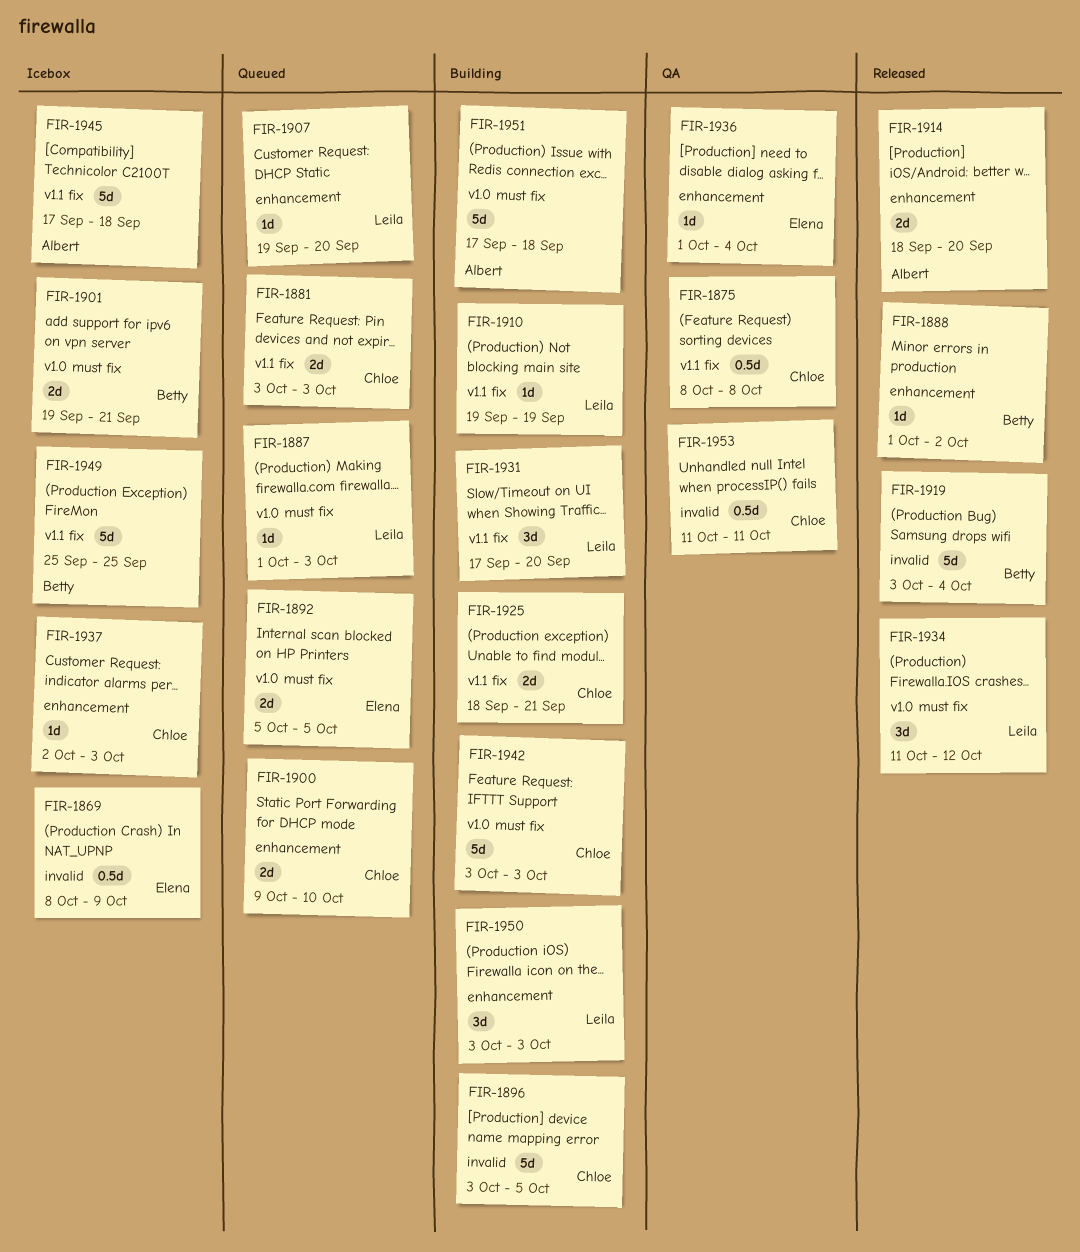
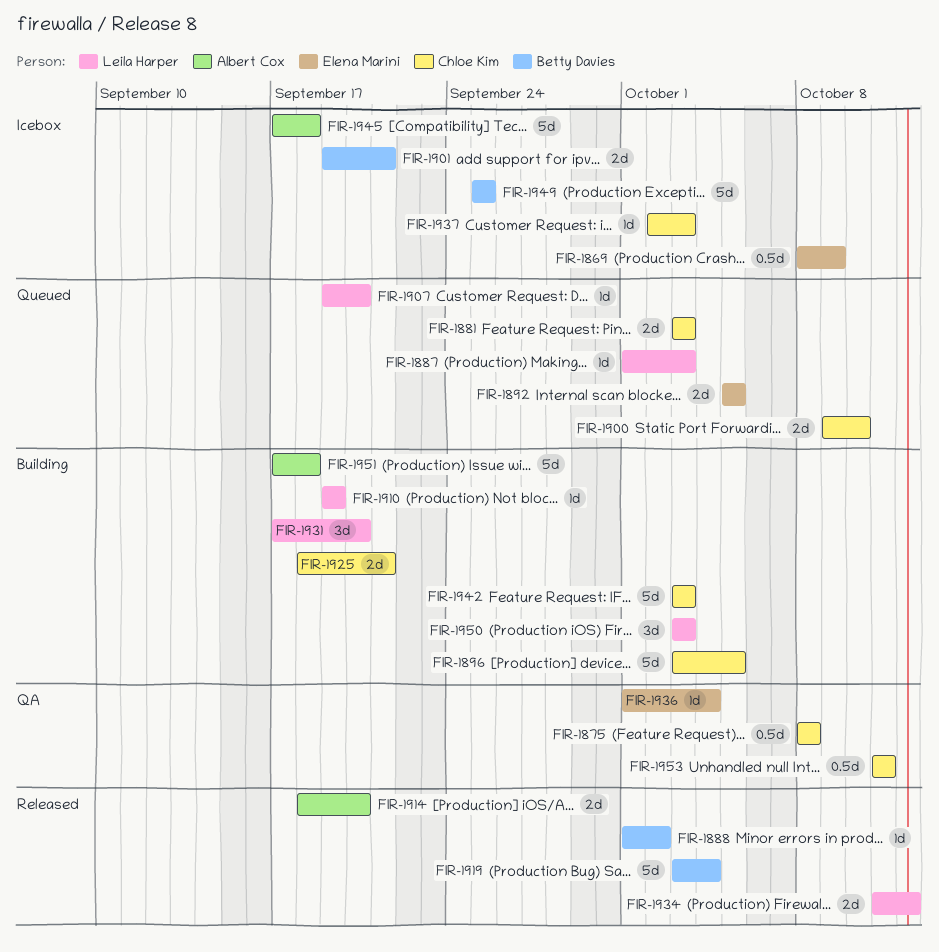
FIR-1934, estimate: 3d -> 2d

